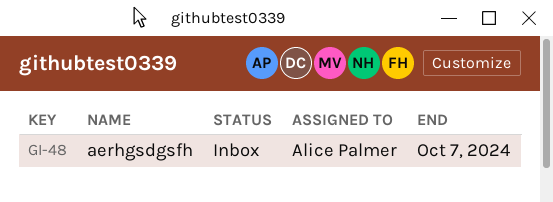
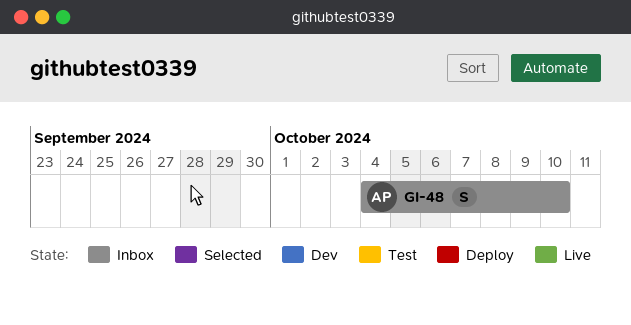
GI-48, due: Oct 7 -> Oct 10

